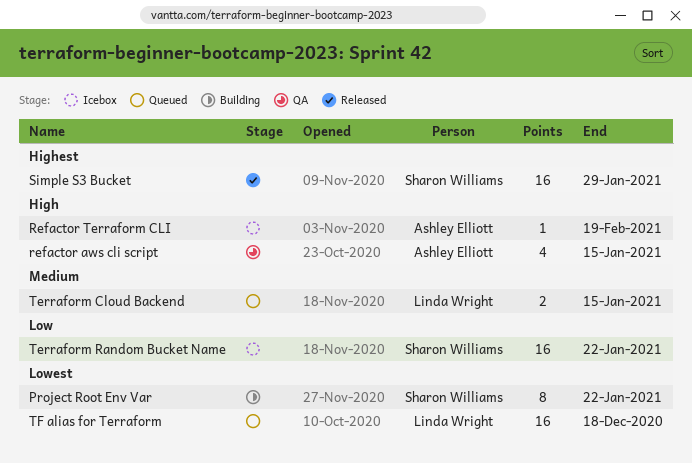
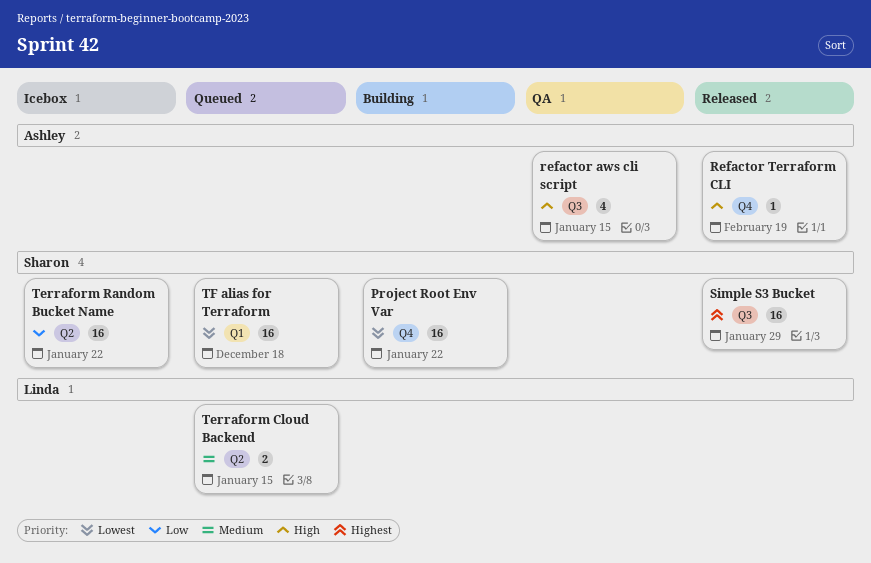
Project Root Env Var, estimate: 8 -> 16
Refactor Terraform CLI, status: Icebox -> Released
TF alias for Terraform, owner: Linda Wright -> Sharon Williams

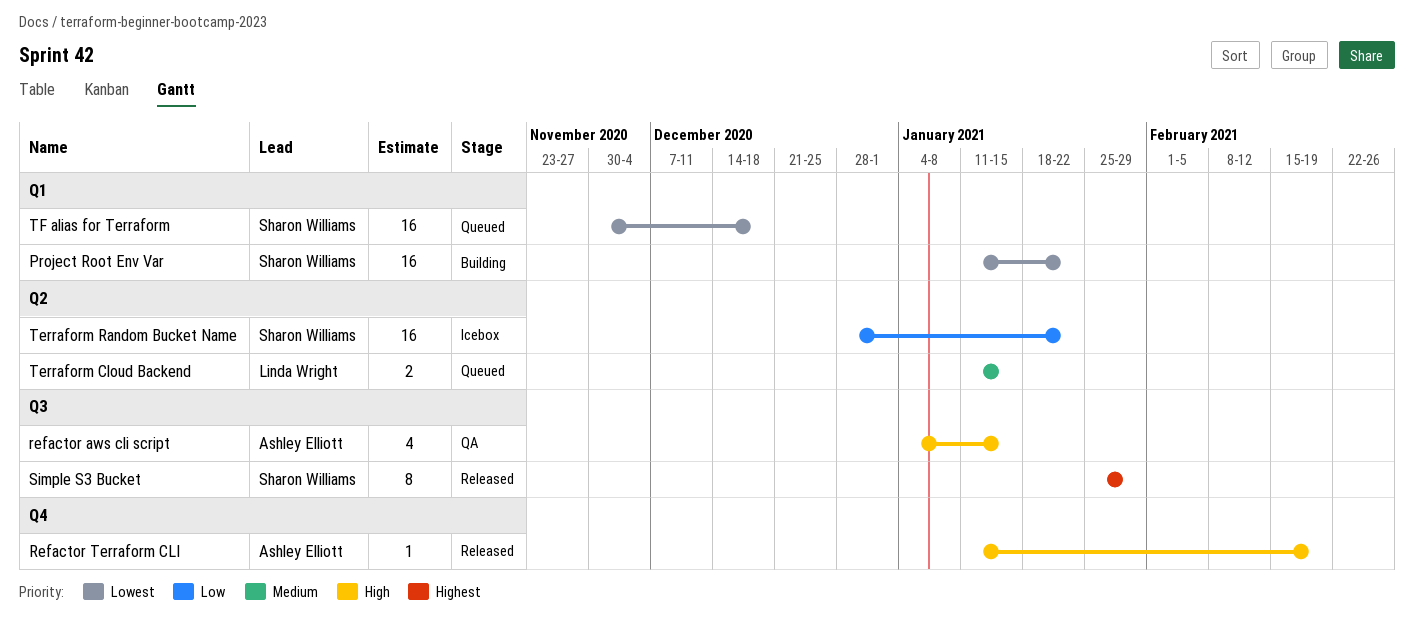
Project Root Env Var, label: Q4 -> Q1
Simple S3 Bucket, estimate: 16 -> 8

